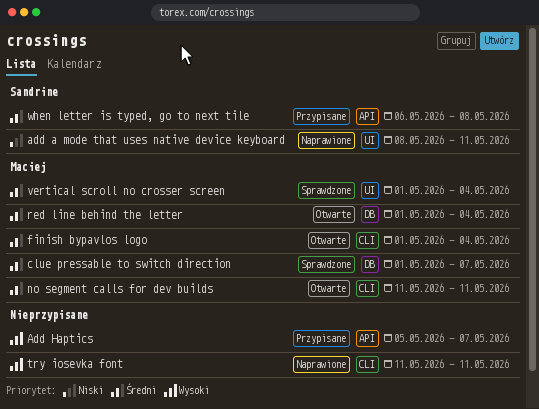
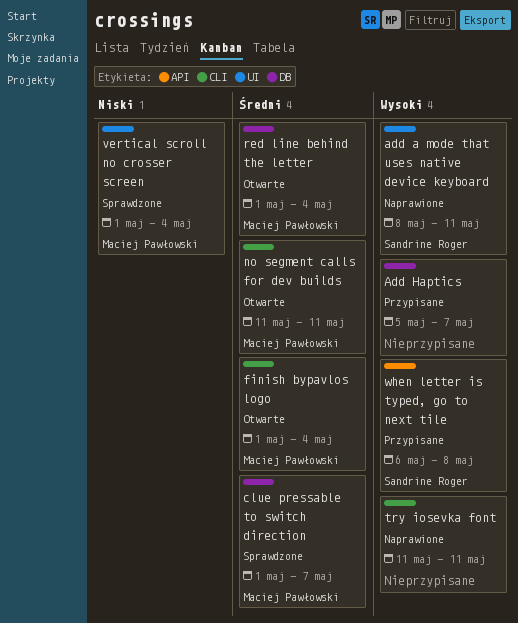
add a mode that uses native device keyboard, priority: Niski -> Wysoki
Add Haptics, label: API -> DB
vertical scroll no crosser screen, priority: Średni -> Niski
when letter is typed, go to next tile, priority: Średni -> Wysoki

